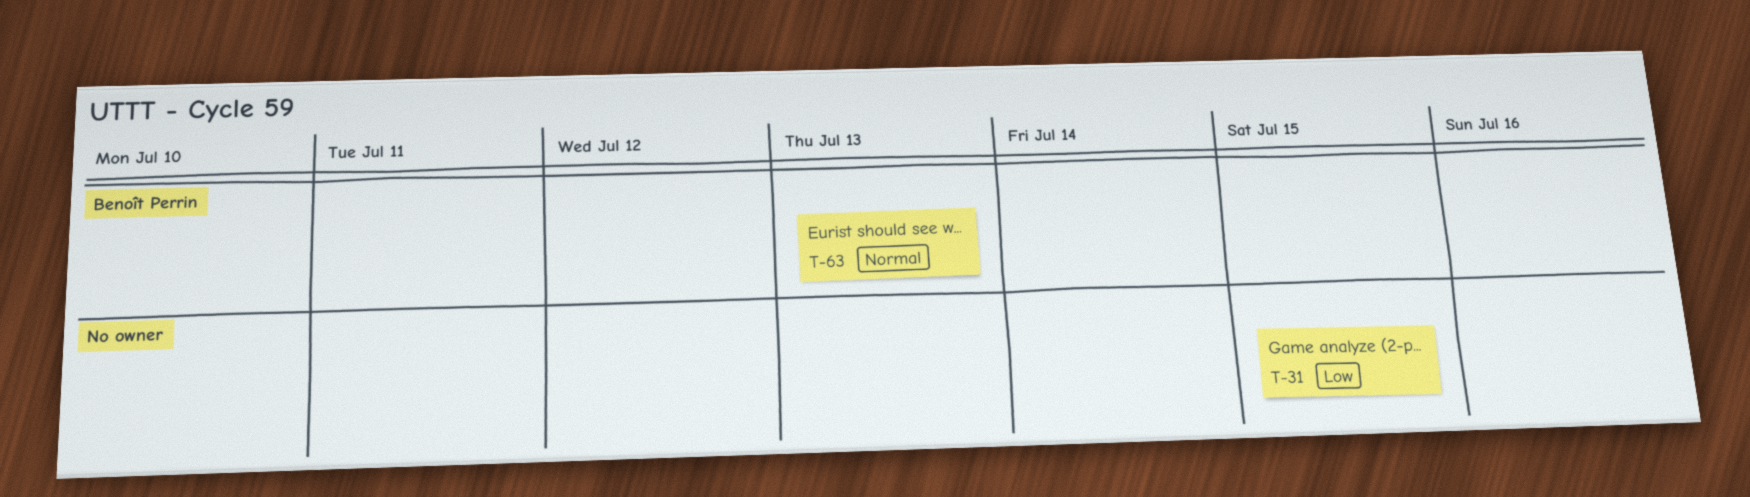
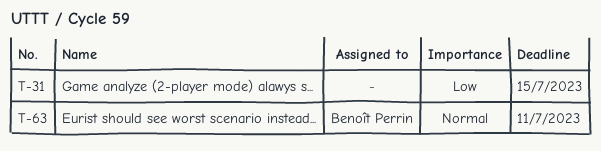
T-63, due: Jul 13 -> Jul 11

